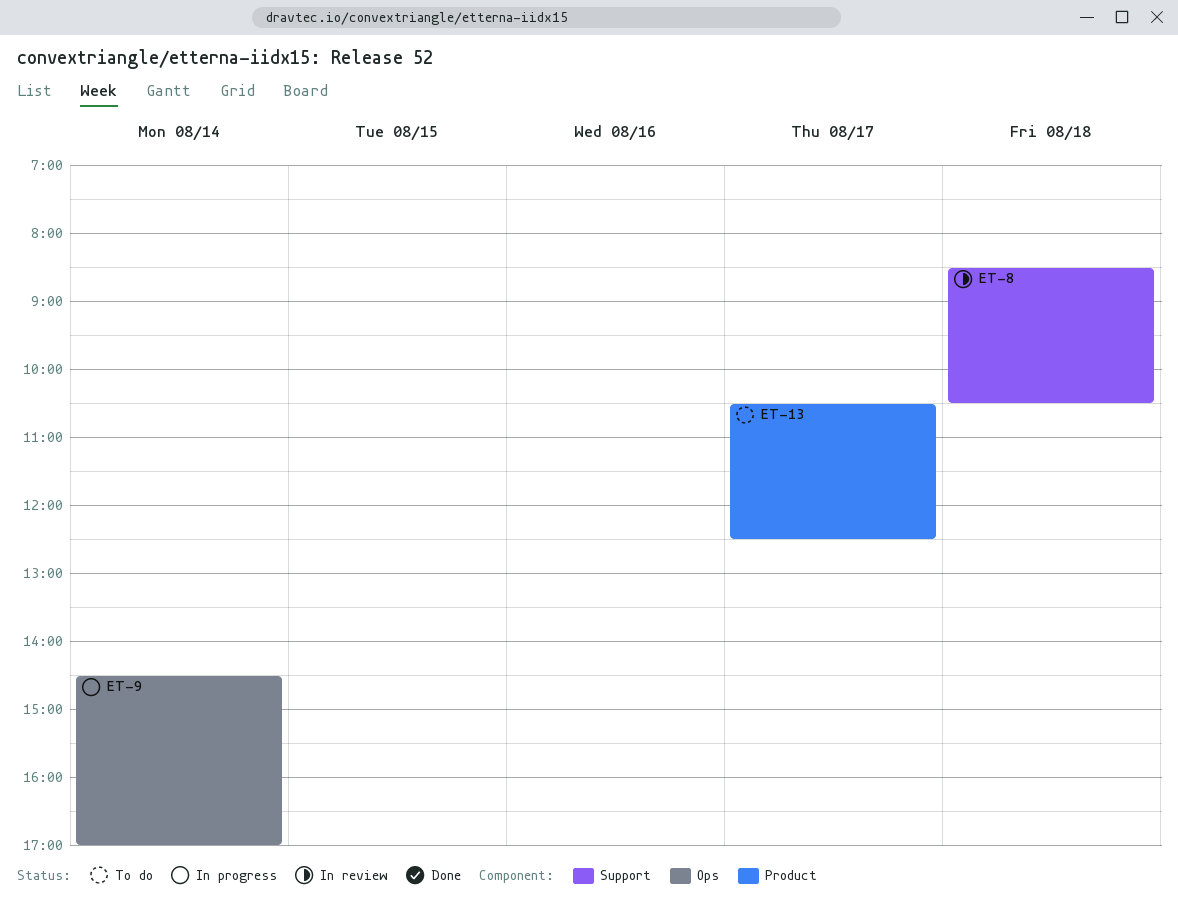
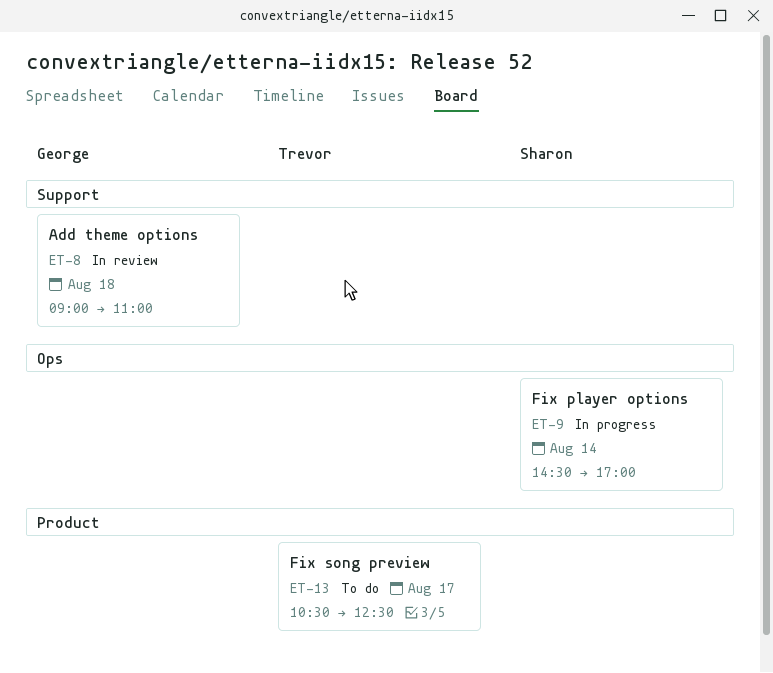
ET-8, begins: 08:30 -> 09:00
ET-8, ends: 10:30 -> 11:00

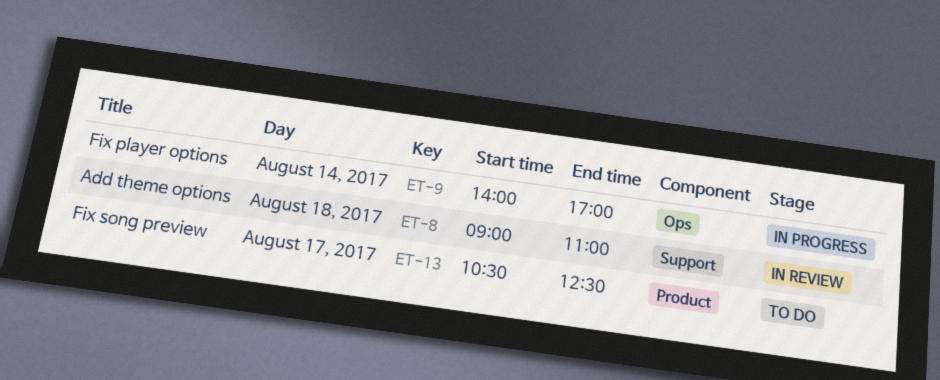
ET-9, begins: 14:30 -> 14:00

